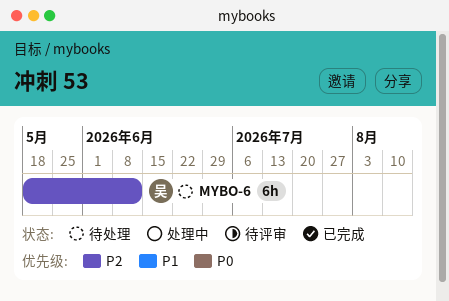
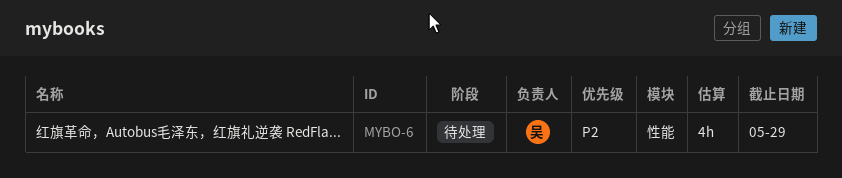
MYBO-6, estimate: 6h -> 4h
MYBO-6, due: Jun 12 -> May 29

